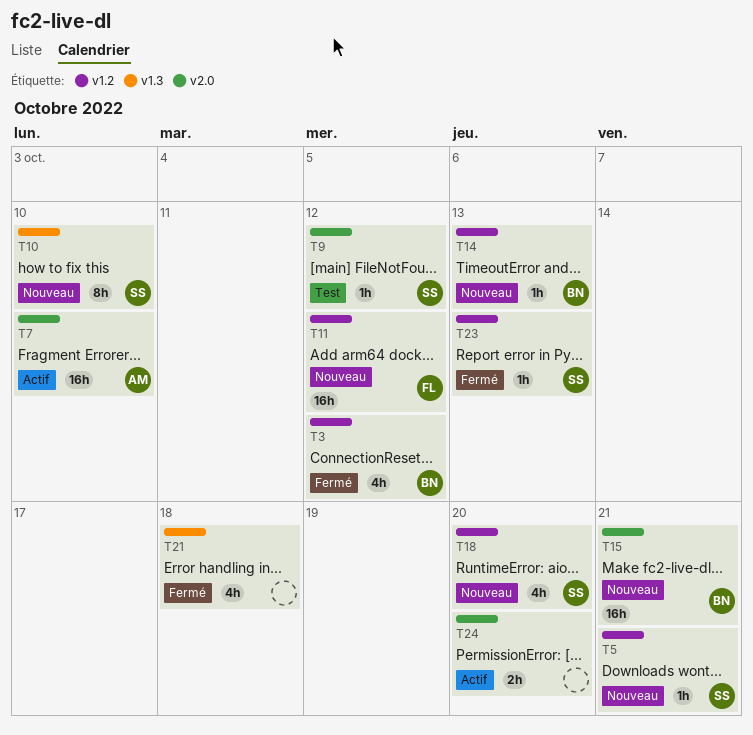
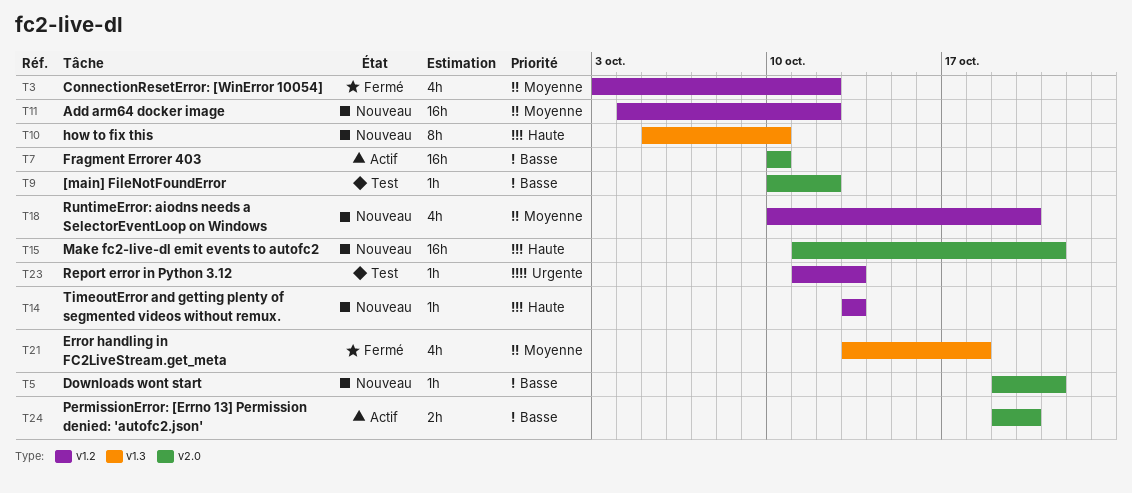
T5, label: v1.2 -> v2.0
T23, status: Fermé -> Test

